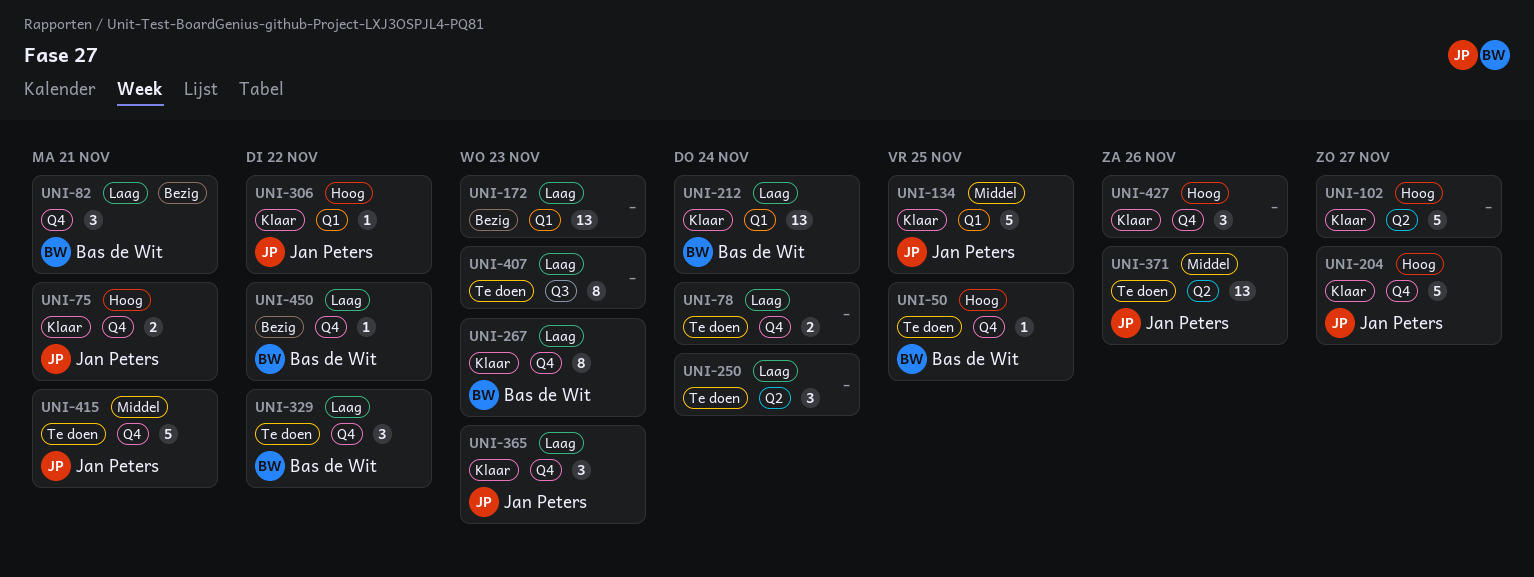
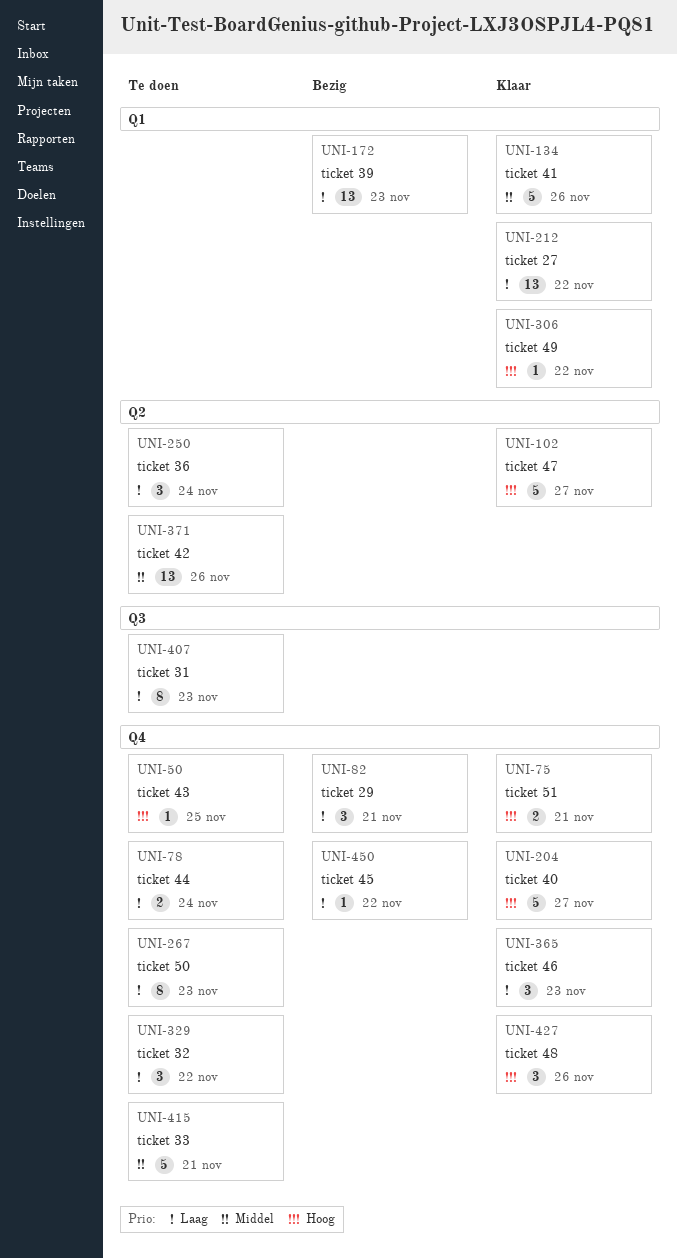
UNI-134, due: Nov 25 -> Nov 26
UNI-212, due: Nov 24 -> Nov 22
UNI-267, status: Klaar -> Te doen

